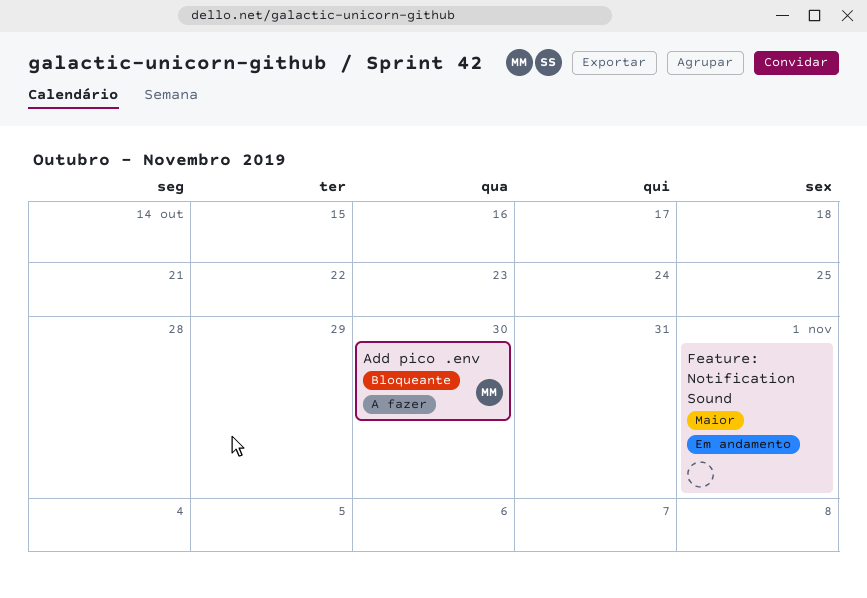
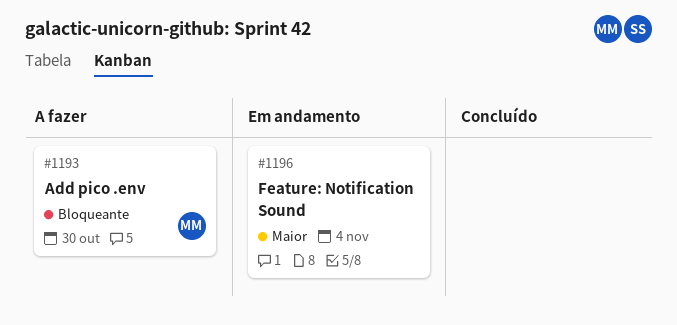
Feature: Notification Sound, due: Nov 1 -> Nov 4

